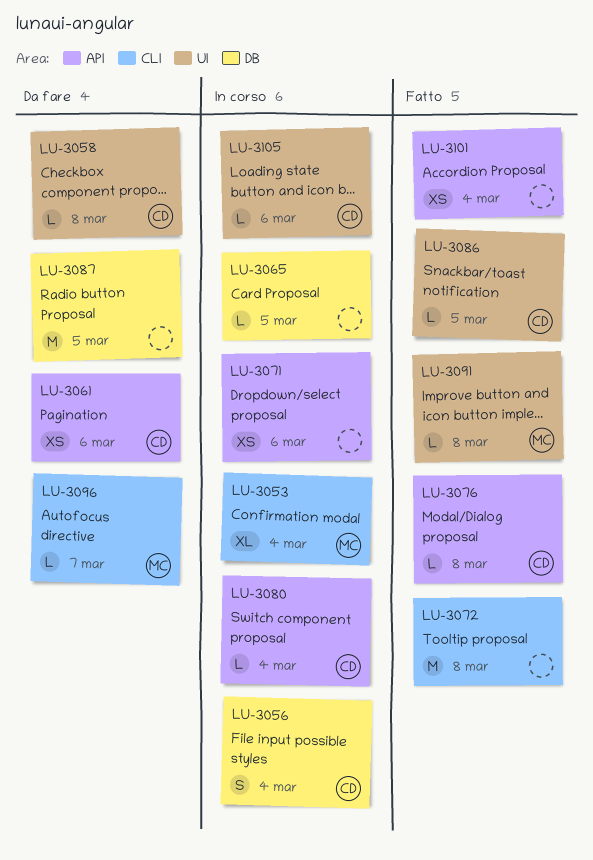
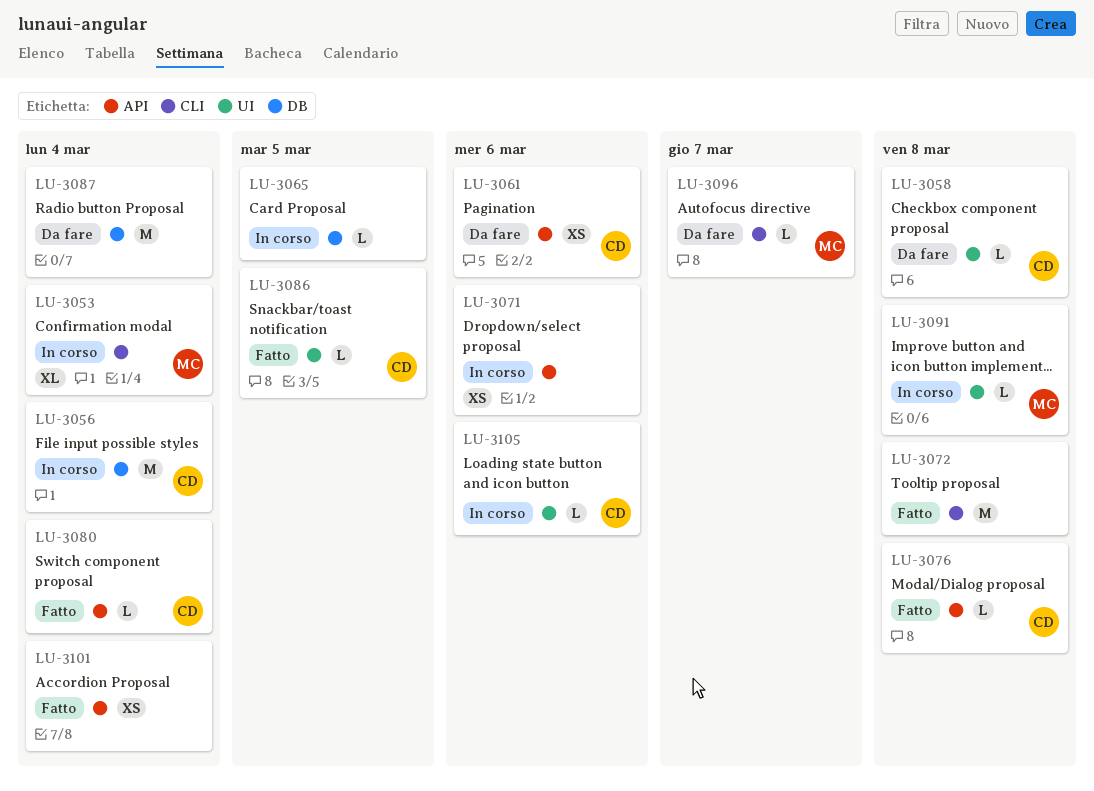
LU-3056, estimate: S -> M
LU-3080, status: In corso -> Fatto
LU-3087, due: Mar 5 -> Mar 4
LU-3091, status: Fatto -> In corso

